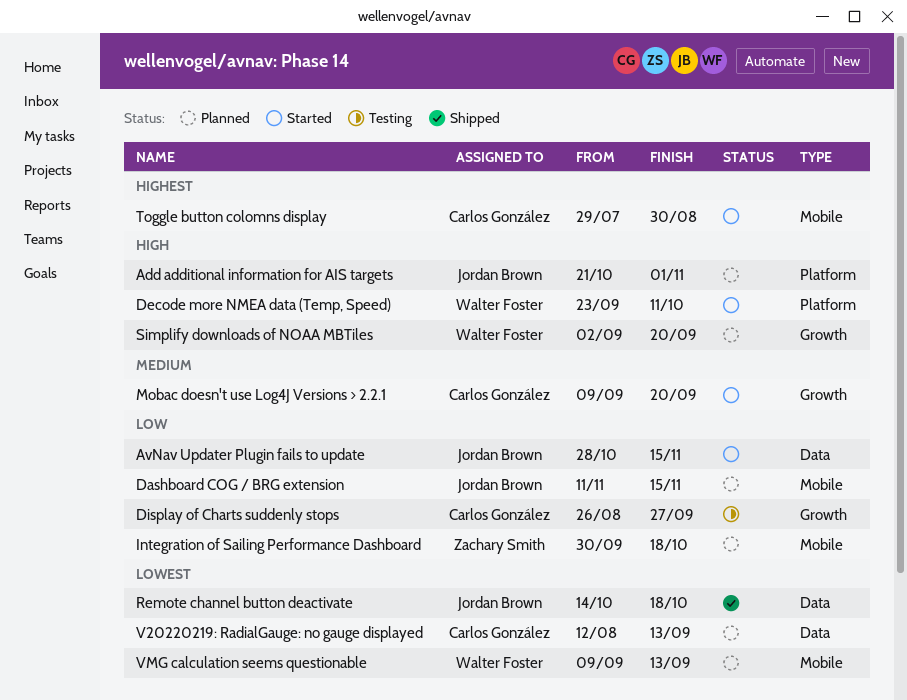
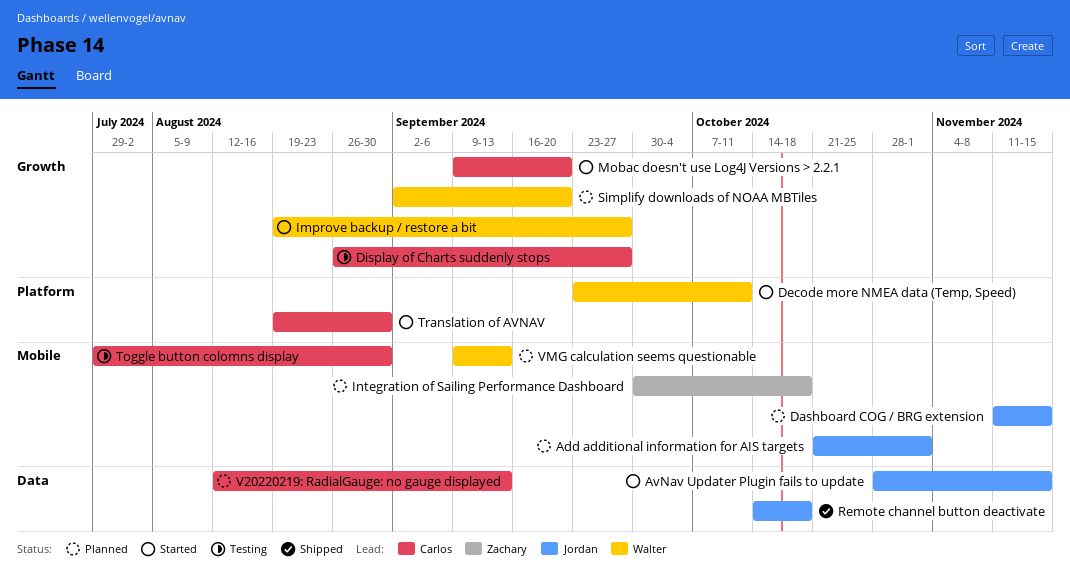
Add additional information for AIS targets, label: Platform -> Mobile
Improve backup / restore a bit: none -> present
Toggle button colomns display, status: Started -> Testing
Translation of AVNAV: none -> present

